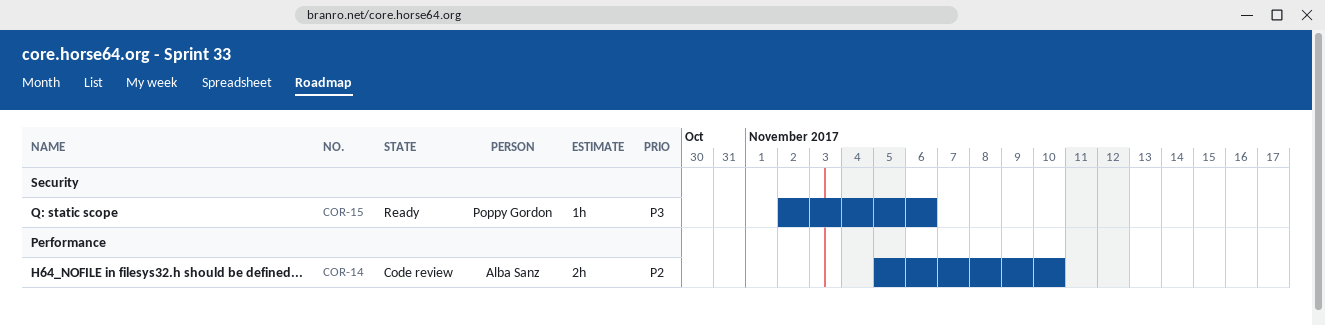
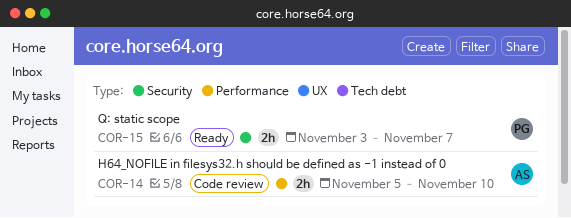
COR-15, estimate: 1h -> 2h
COR-15, start: Nov 2 -> Nov 3
COR-15, due: Nov 6 -> Nov 7

